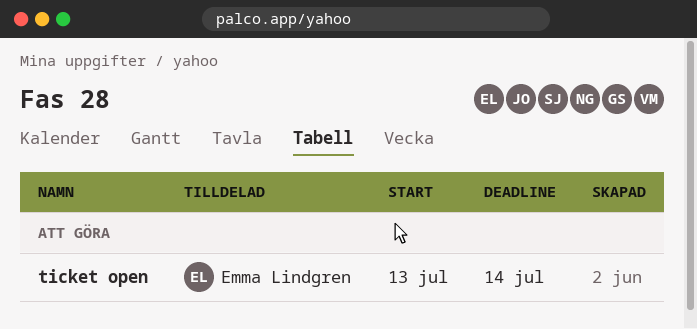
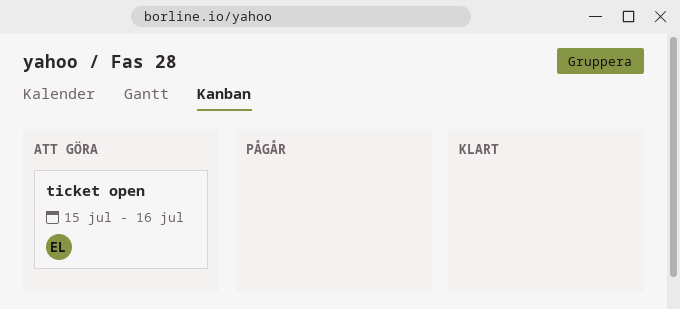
ticket open, start: Jul 13 -> Jul 15
ticket open, due: Jul 14 -> Jul 16

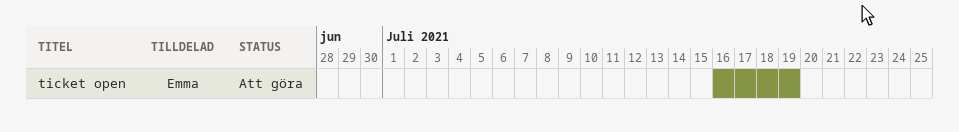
ticket open, start: Jul 15 -> Jul 16
ticket open, due: Jul 16 -> Jul 19

